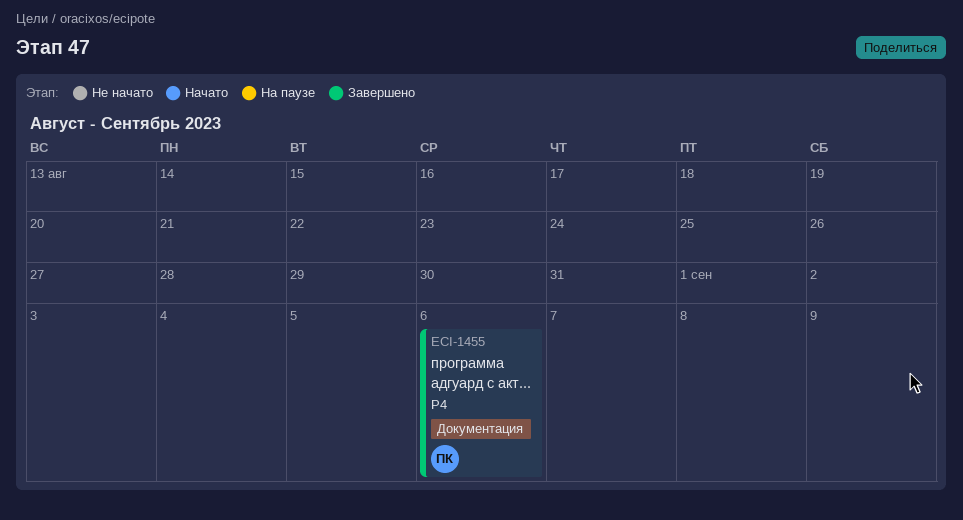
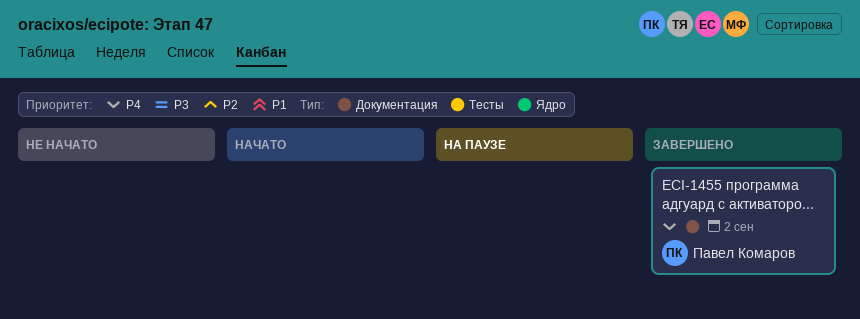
ECI-1455, due: Sep 6 -> Sep 2

